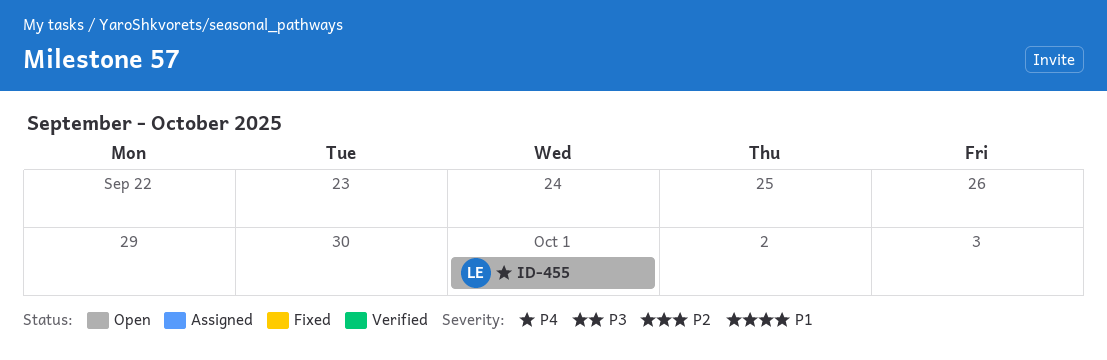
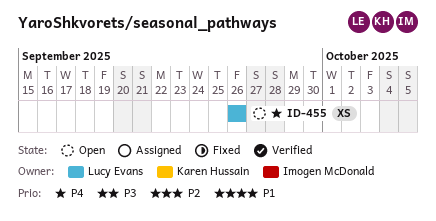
ID-455, start: Oct 1 -> Sep 26
ID-455, due: Oct 1 -> Sep 26

